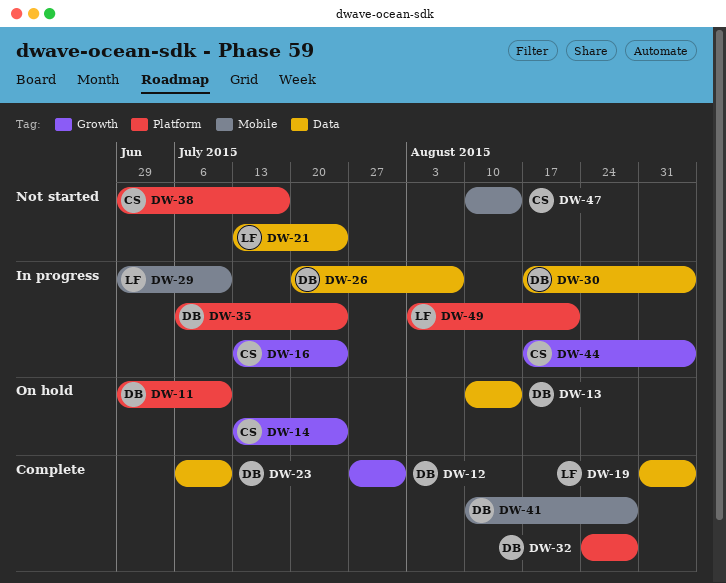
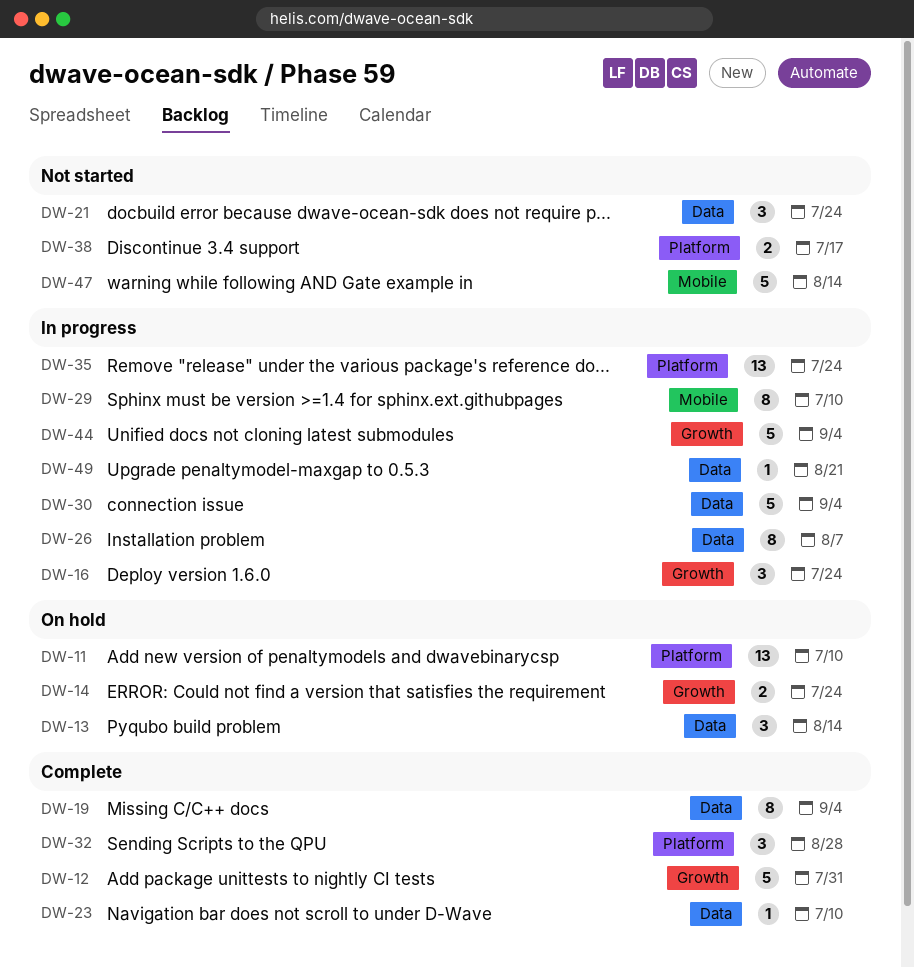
DW-41: present -> none
DW-49, label: Platform -> Data

